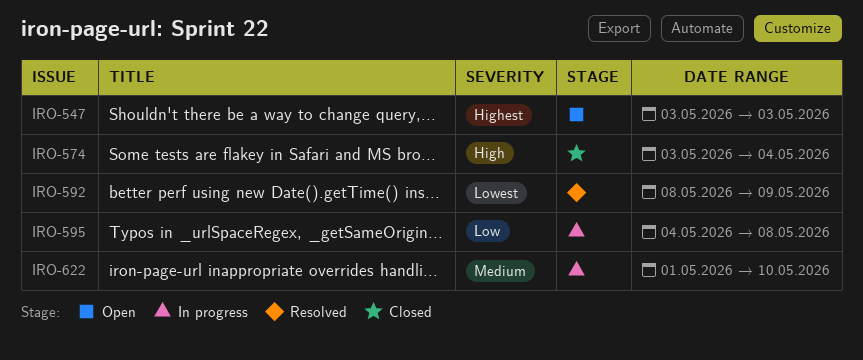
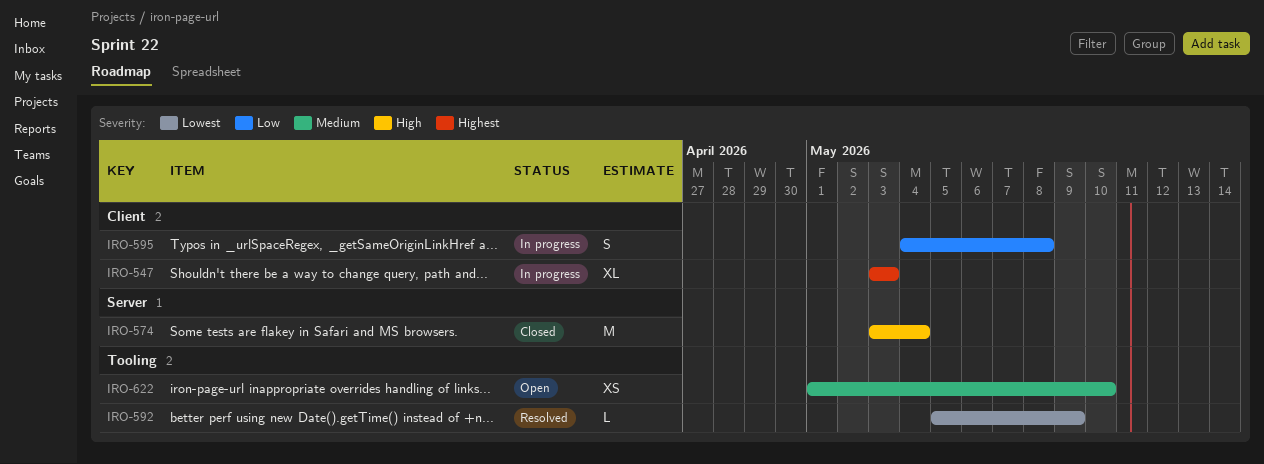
IRO-547, status: Open -> In progress
IRO-592, start: May 8 -> May 5
IRO-622, status: In progress -> Open

